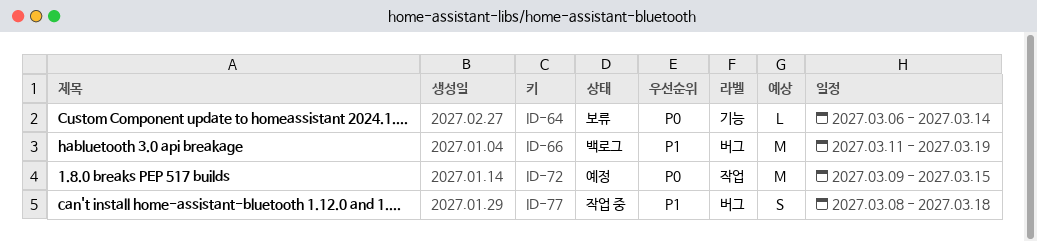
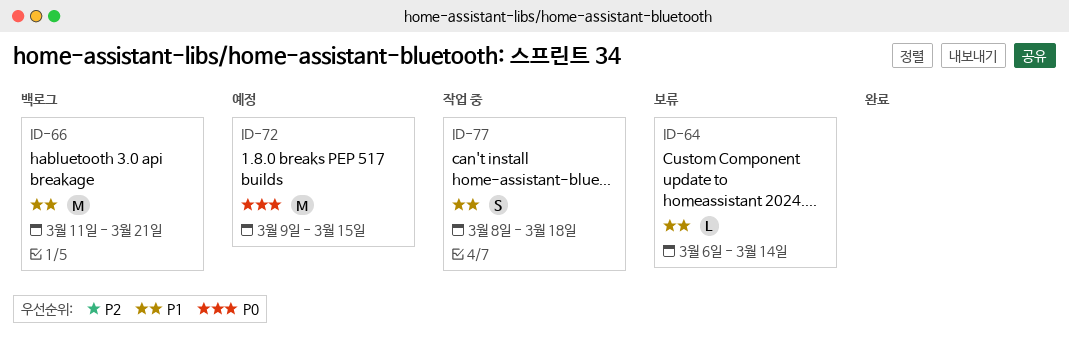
ID-64, priority: P0 -> P1
ID-66, due: Mar 19 -> Mar 21

